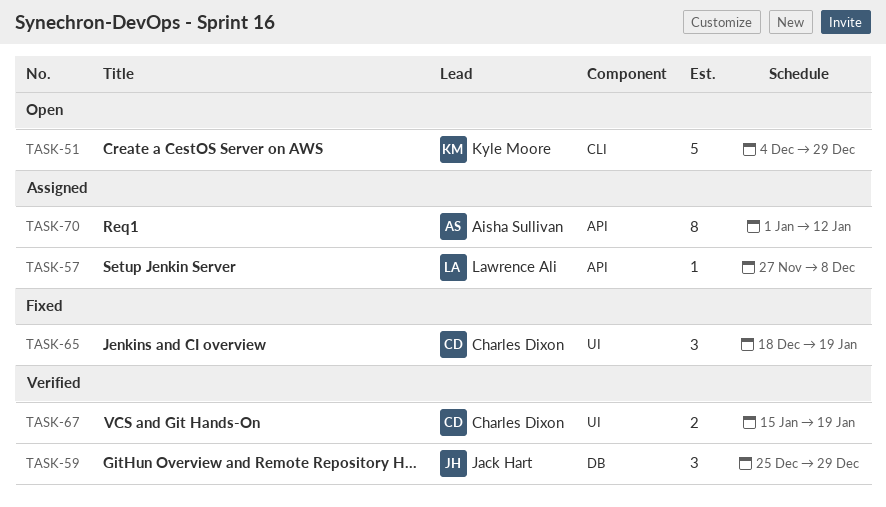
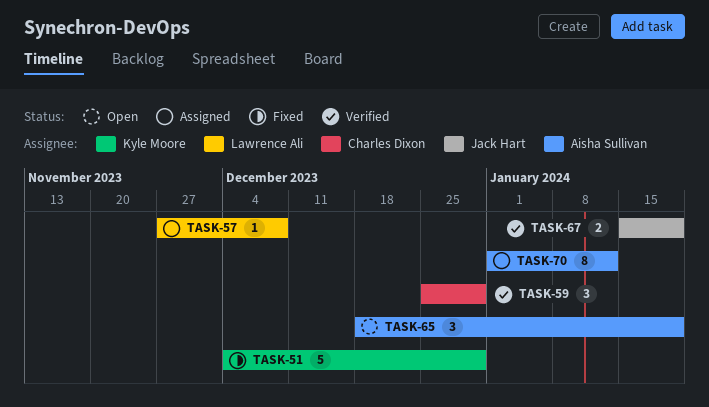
TASK-51, status: Open -> Fixed
TASK-59, owner: Jack Hart -> Charles Dixon
TASK-65, status: Fixed -> Open
TASK-65, owner: Charles Dixon -> Aisha Sullivan
TASK-67, owner: Charles Dixon -> Jack Hart

